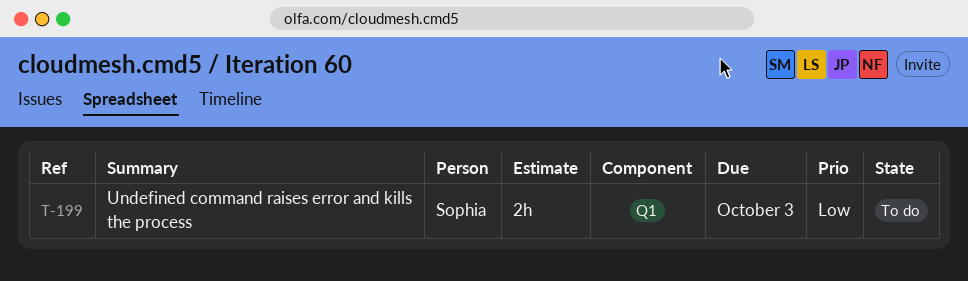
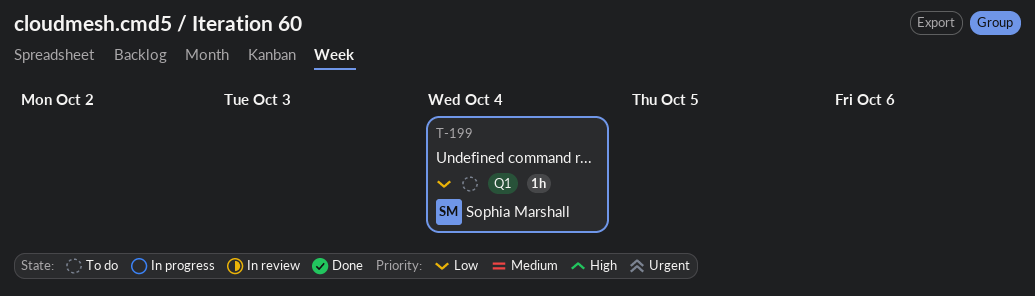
T-199, estimate: 2h -> 1h
T-199, due: Oct 3 -> Oct 4

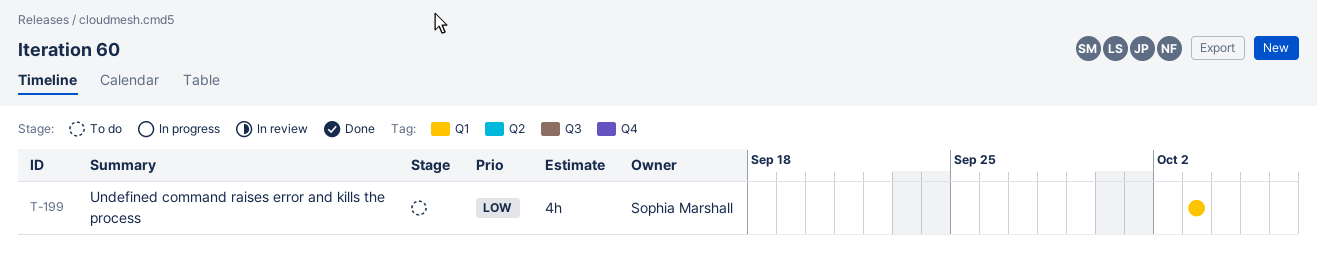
T-199, estimate: 1h -> 4h
T-199, due: Oct 4 -> Oct 3

